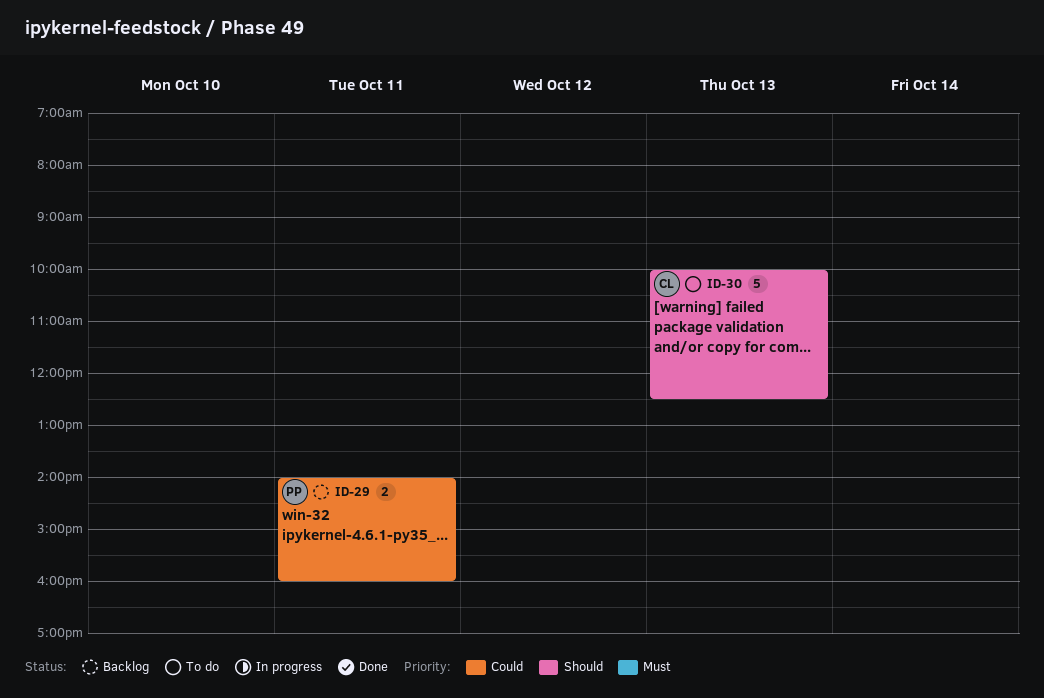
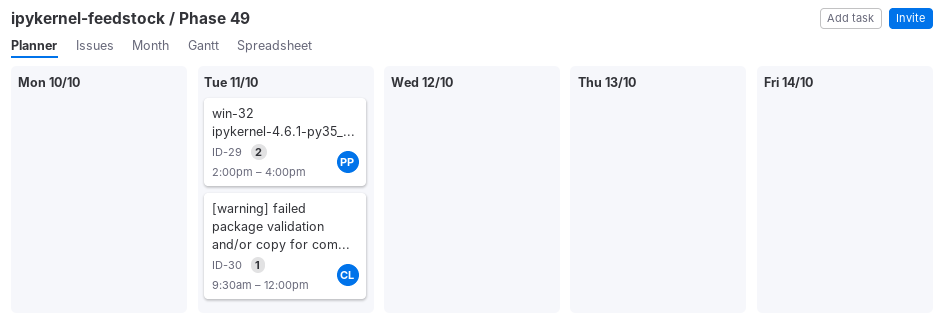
ID-30, estimate: 5 -> 1
ID-30, day: Oct 13 -> Oct 11
ID-30, begins: 10:00 -> 09:30
ID-30, ends: 12:30 -> 12:00

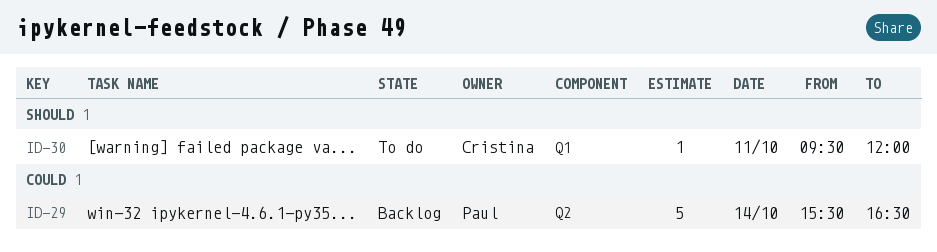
ID-29, estimate: 2 -> 5
ID-29, day: Oct 11 -> Oct 14
ID-29, begins: 14:00 -> 15:30
ID-29, ends: 16:00 -> 16:30

